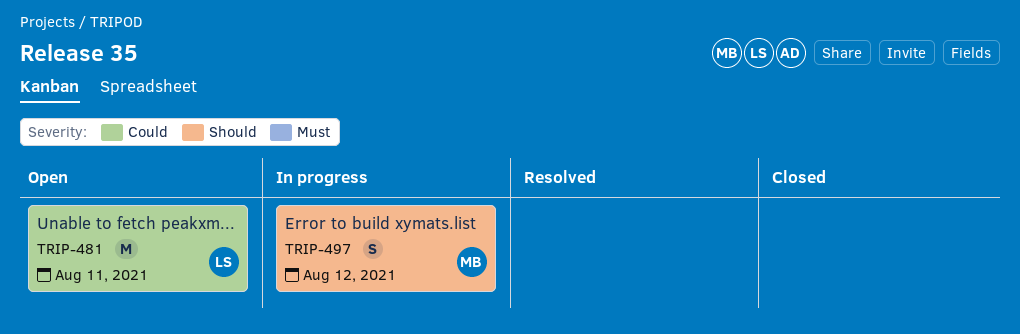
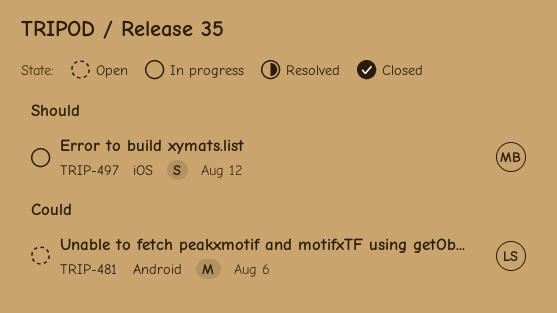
TRIP-481, due: Aug 11 -> Aug 6

